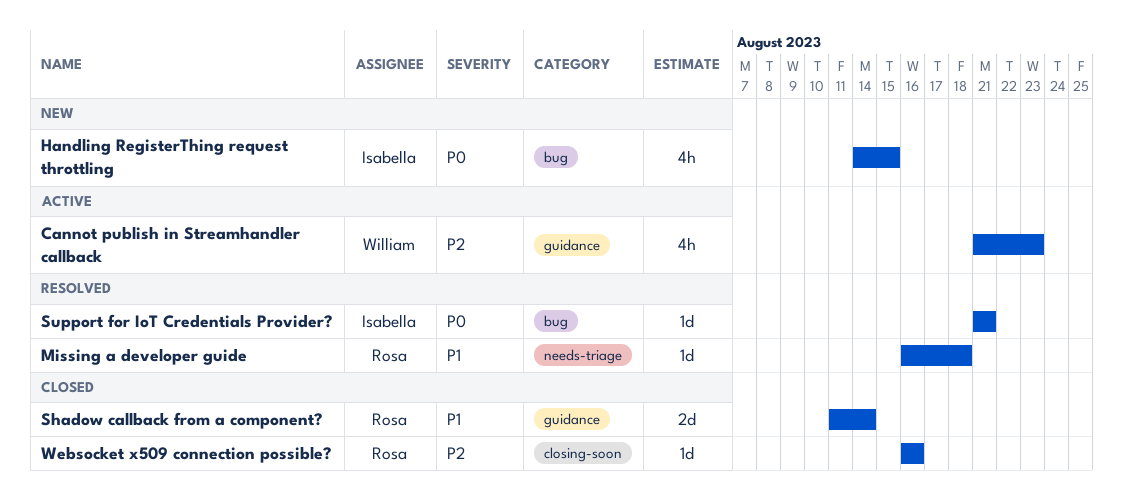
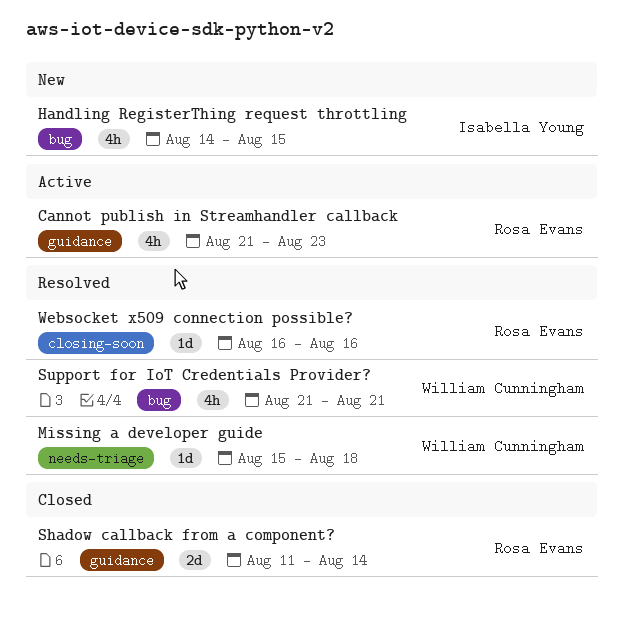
Cannot publish in Streamhandler callback, owner: William Cunningham -> Rosa Evans
Missing a developer guide, owner: Rosa Evans -> William Cunningham
Missing a developer guide, start: Aug 16 -> Aug 15
Support for IoT Credentials Provider?, owner: Isabella Young -> William Cunningham
Support for IoT Credentials Provider?, estimate: 1d -> 4h
Websocket x509 connection possible?, status: Closed -> Resolved

